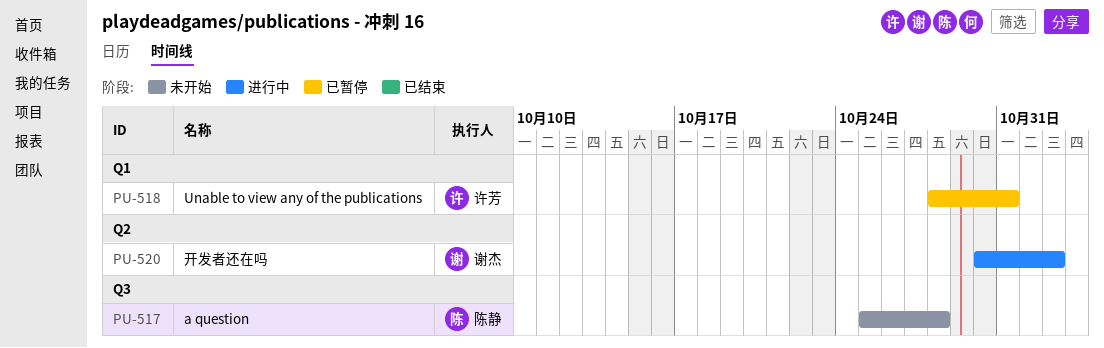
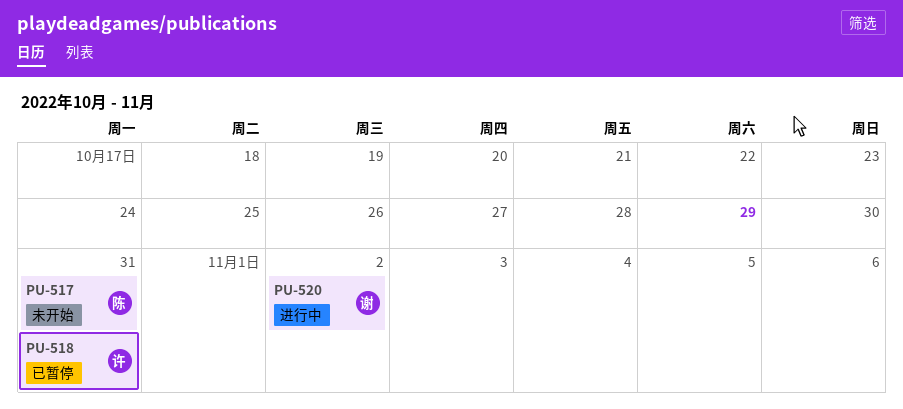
PU-517, due: Oct 28 -> Oct 31

